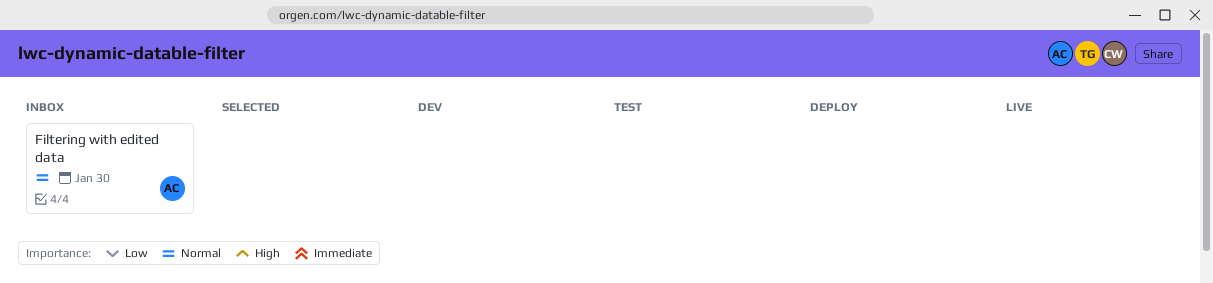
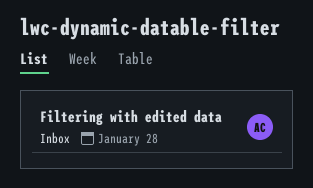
Filtering with edited data, due: Jan 30 -> Jan 28

